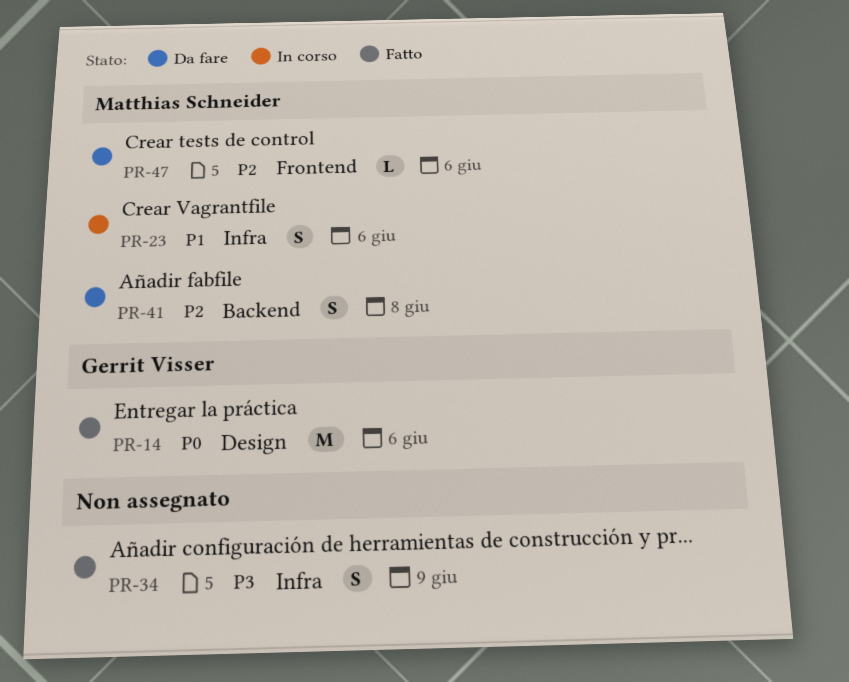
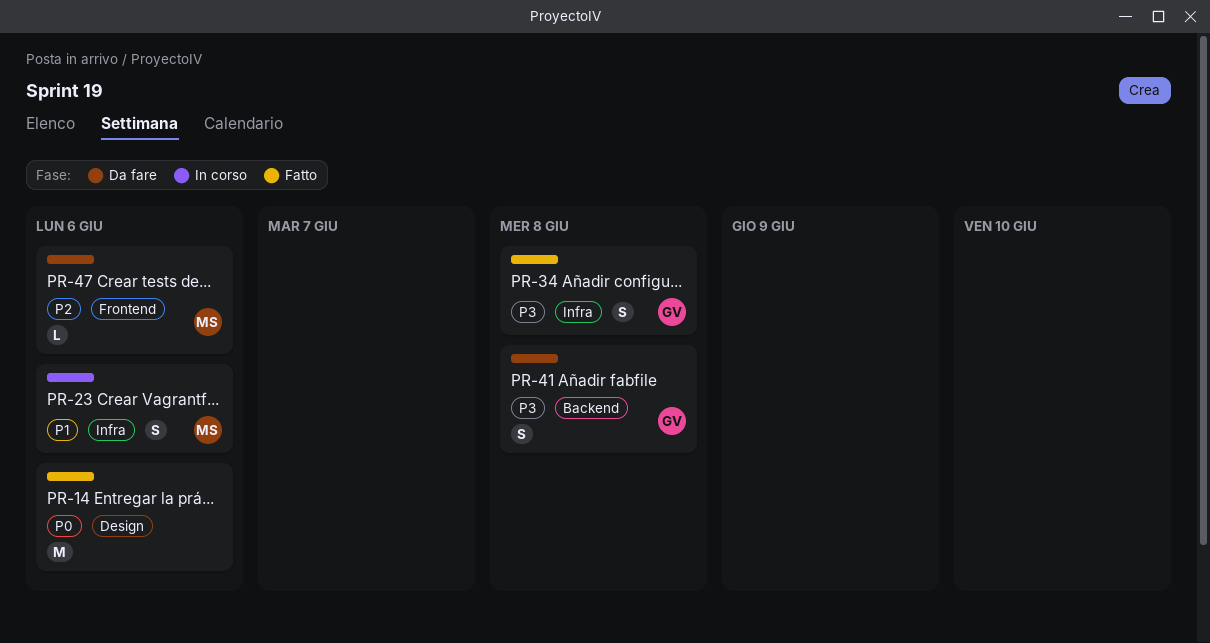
PR-14, owner: Gerrit Visser -> none
PR-34, owner: none -> Gerrit Visser
PR-34, due: Jun 9 -> Jun 8
PR-41, owner: Matthias Schneider -> Gerrit Visser
PR-41, priority: P2 -> P3

